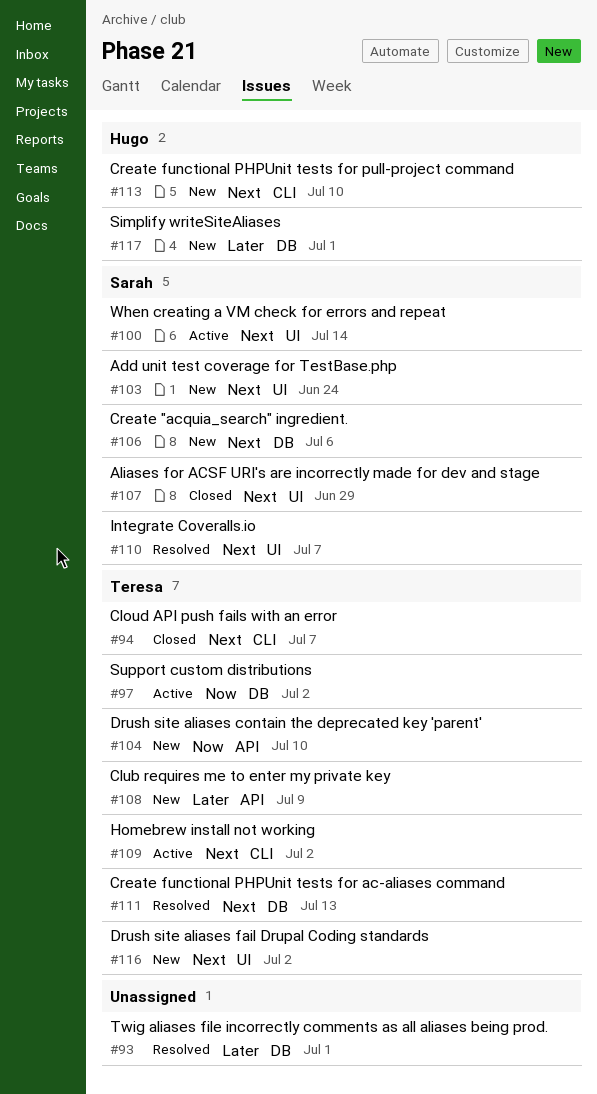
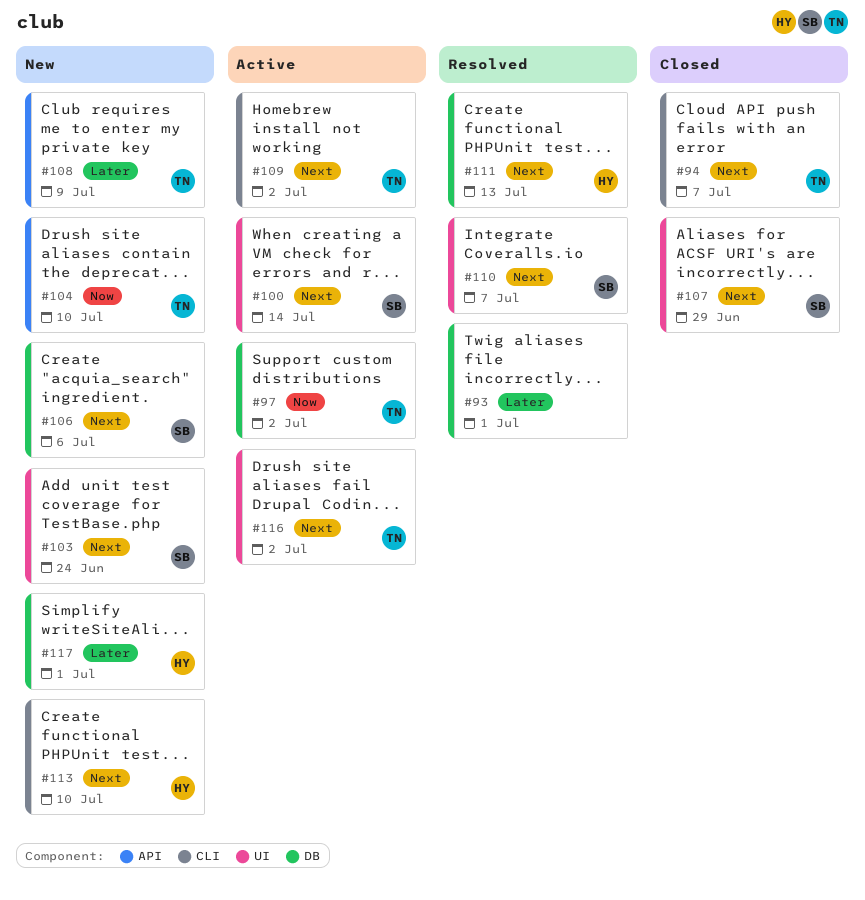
#111, owner: Teresa -> Hugo
#116, status: New -> Active

